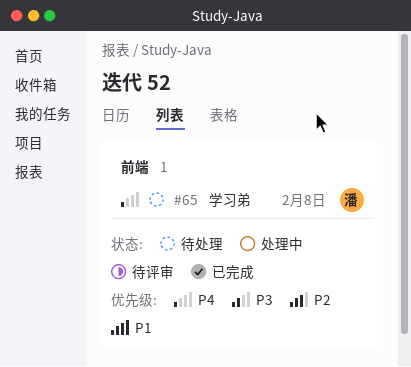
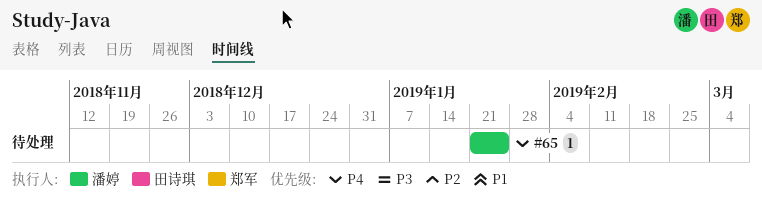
#65, due: Feb 8 -> Jan 25

